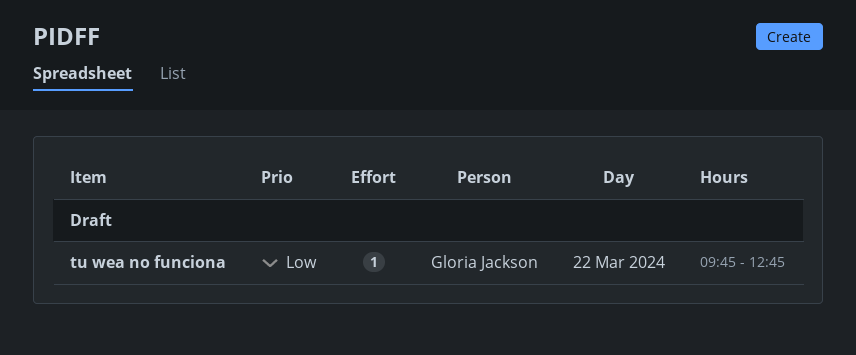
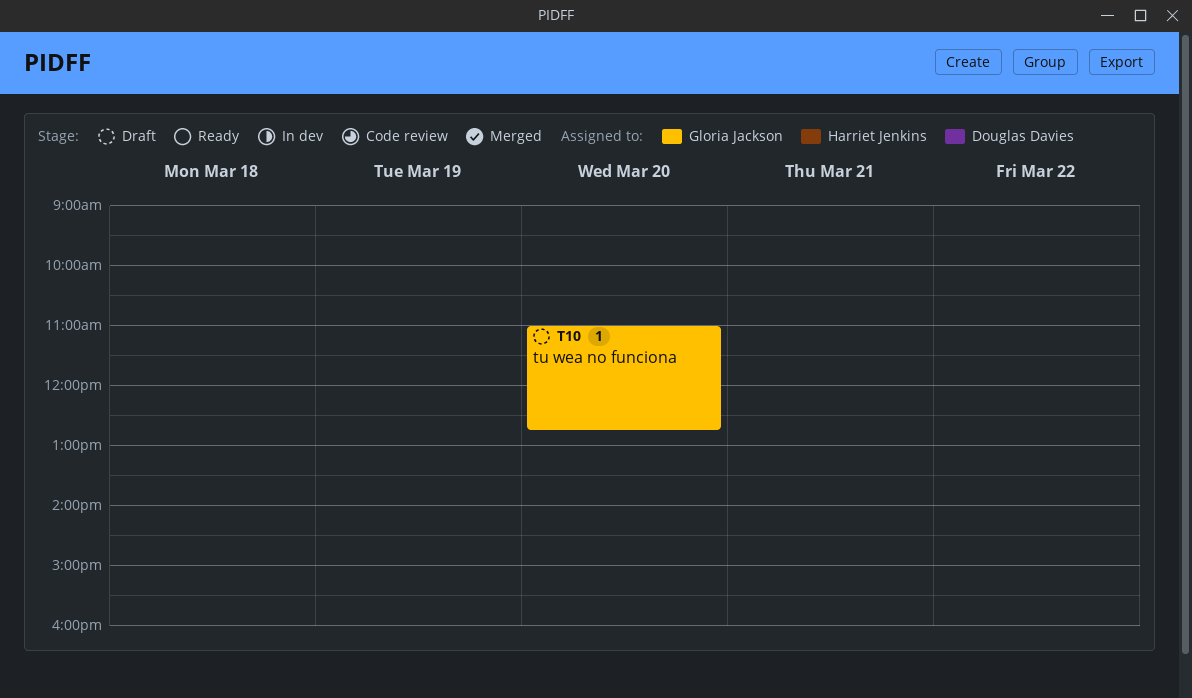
tu wea no funciona, day: Mar 22 -> Mar 20
tu wea no funciona, begins: 09:45 -> 11:00

